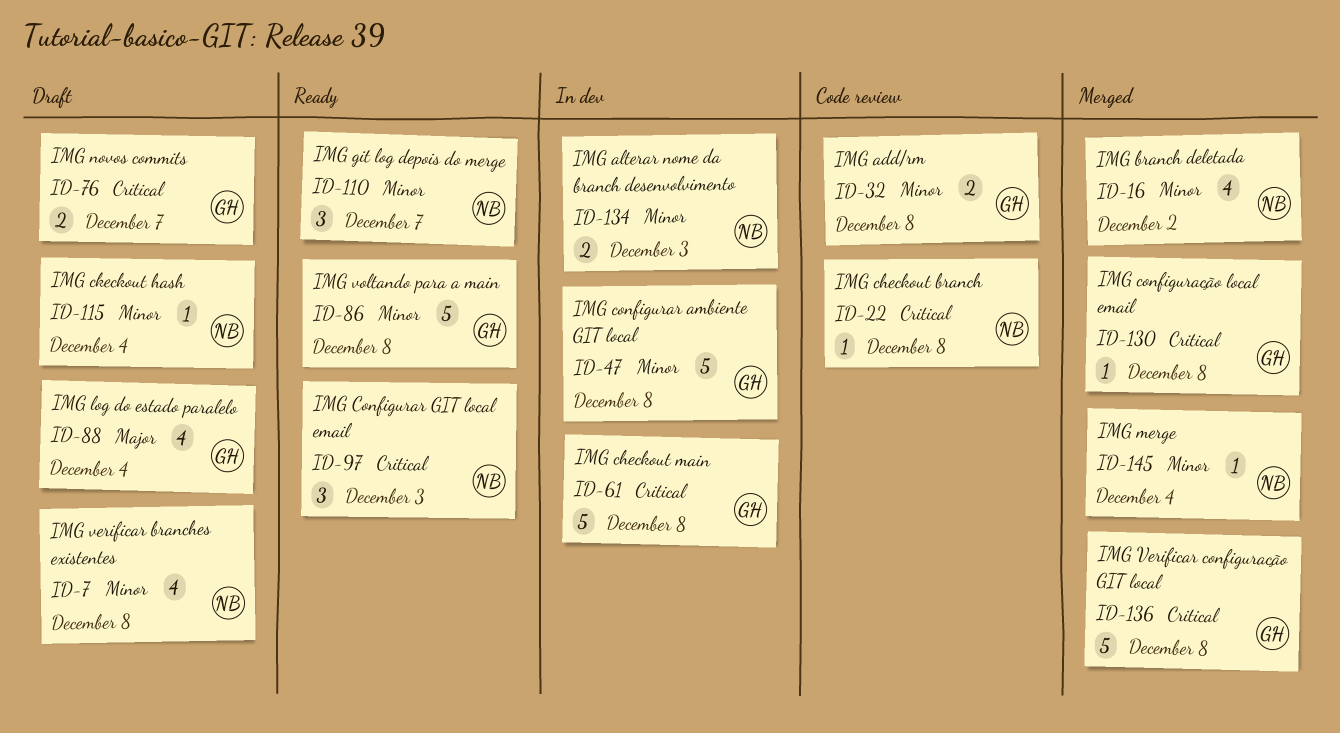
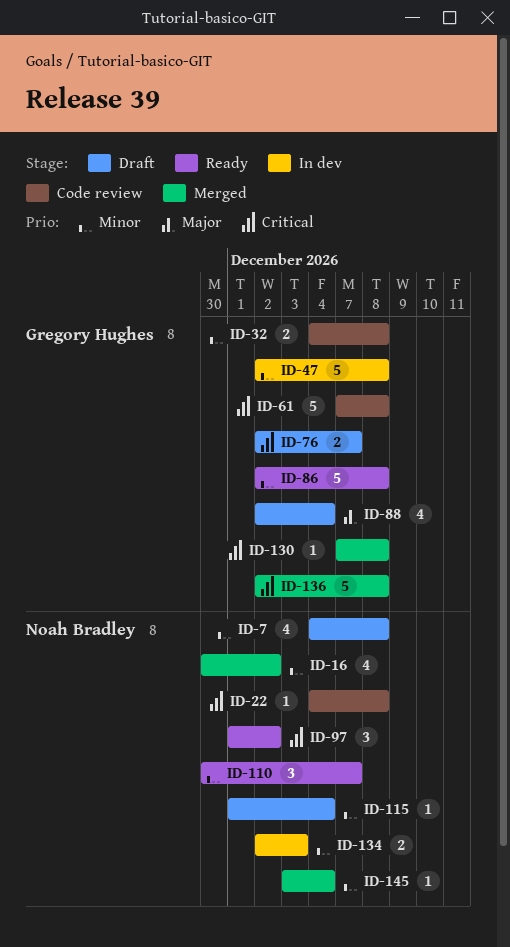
ID-61, status: In dev -> Code review
ID-97, due: Dec 3 -> Dec 2

